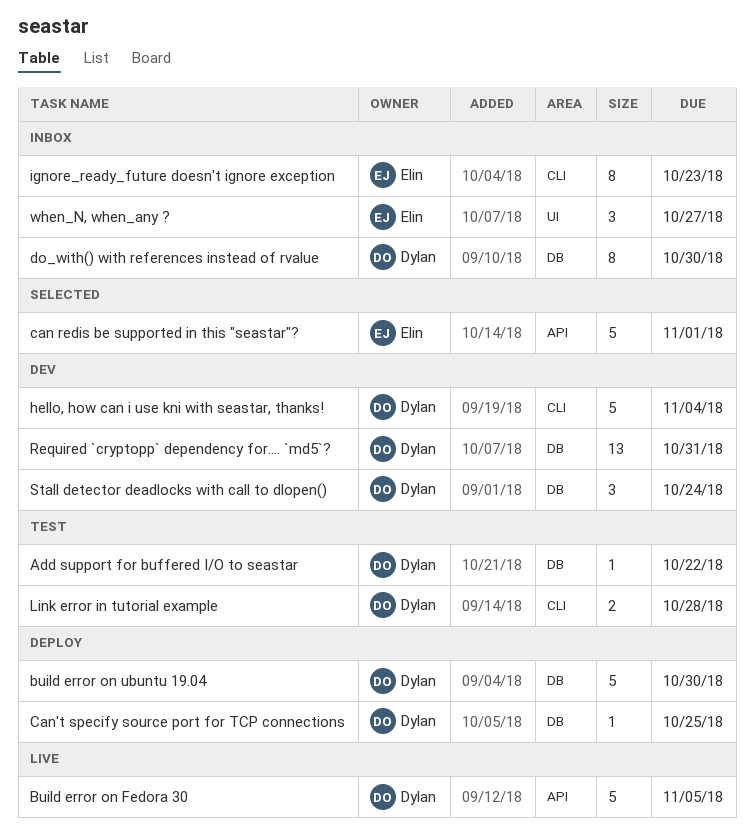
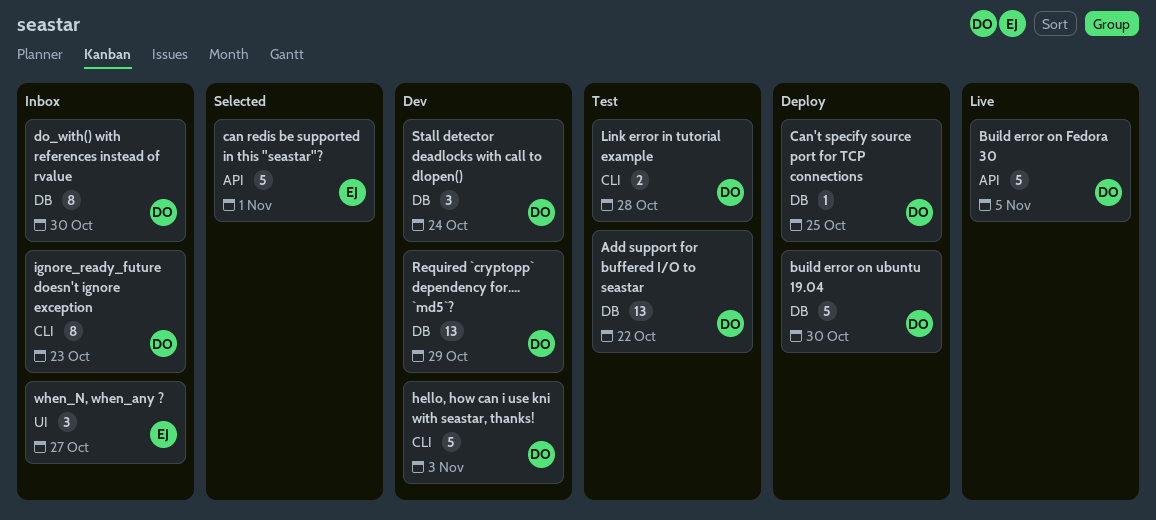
Add support for buffered I/O to seastar, estimate: 1 -> 13
hello, how can i use kni with seastar, thanks!, due: Nov 4 -> Nov 3
ignore_ready_future doesn't ignore exception, owner: Elin -> Dylan
Required `cryptopp` dependency for.... `md5`?, due: Oct 31 -> Oct 29

